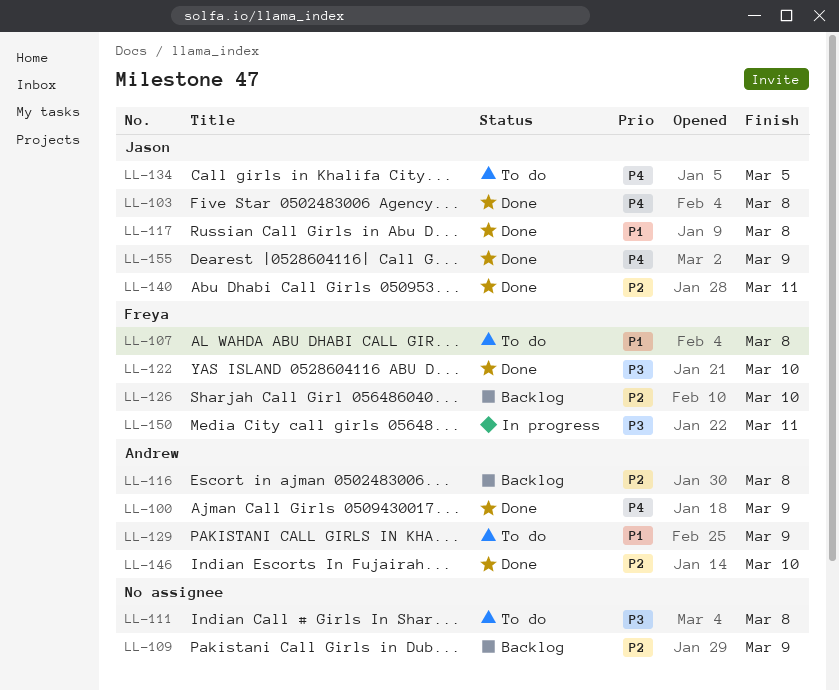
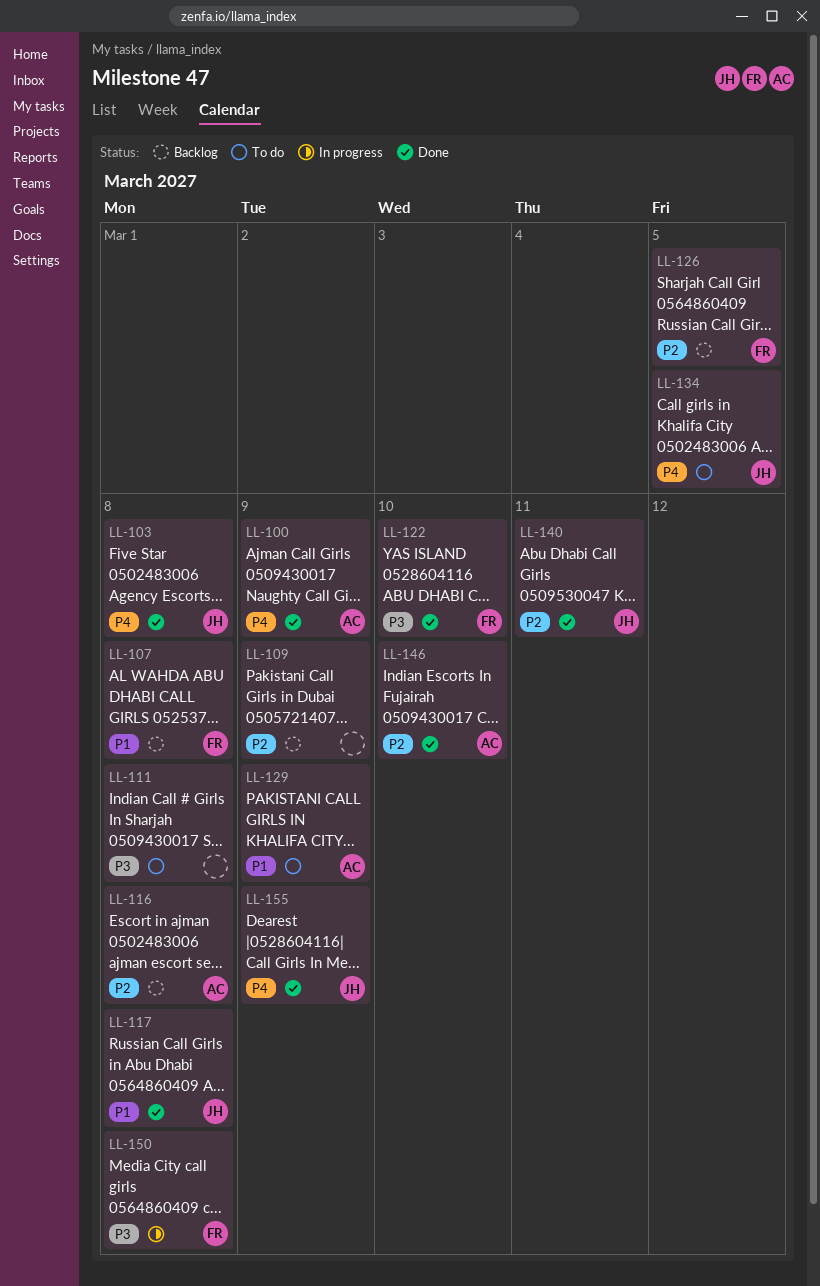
LL-107, status: To do -> Backlog
LL-126, due: Mar 10 -> Mar 5
LL-150, due: Mar 11 -> Mar 8

